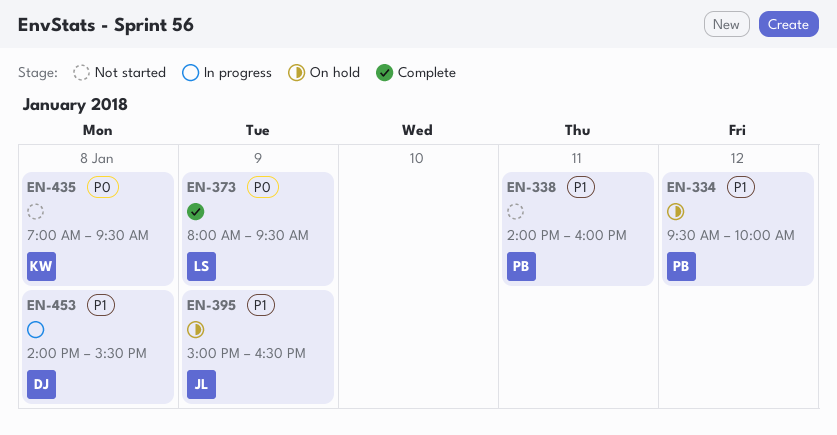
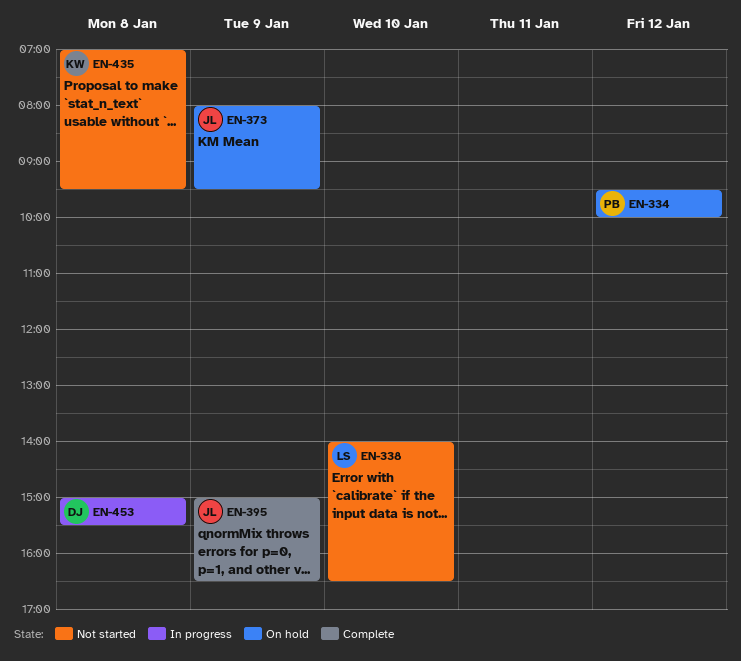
EN-338, owner: PB -> LS
EN-338, day: Jan 11 -> Jan 10
EN-338, ends: 16:00 -> 16:30
EN-373, status: Complete -> On hold
EN-373, owner: LS -> JL
EN-395, status: On hold -> Complete
EN-453, begins: 14:00 -> 15:00

